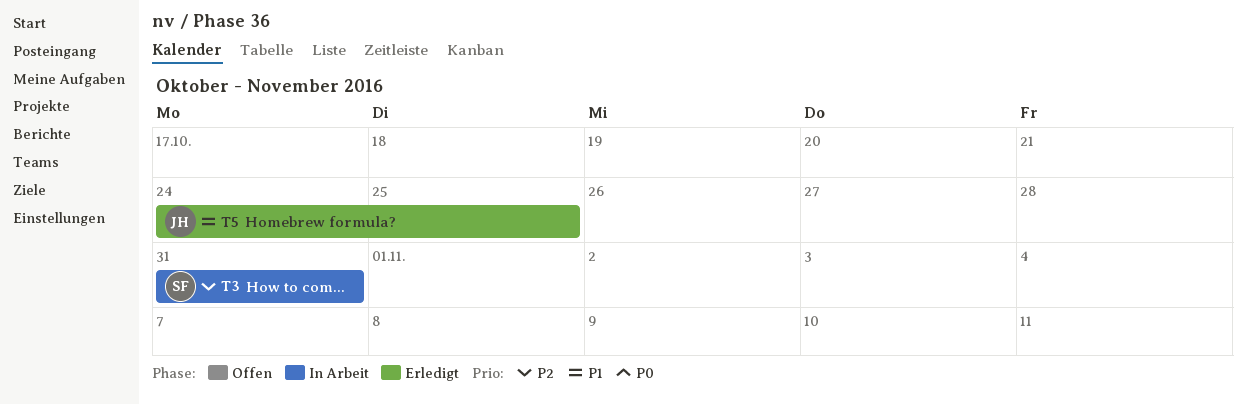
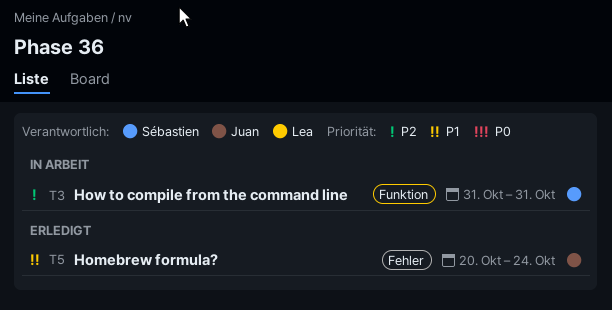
T5, start: Oct 24 -> Oct 20
T5, due: Oct 25 -> Oct 24

